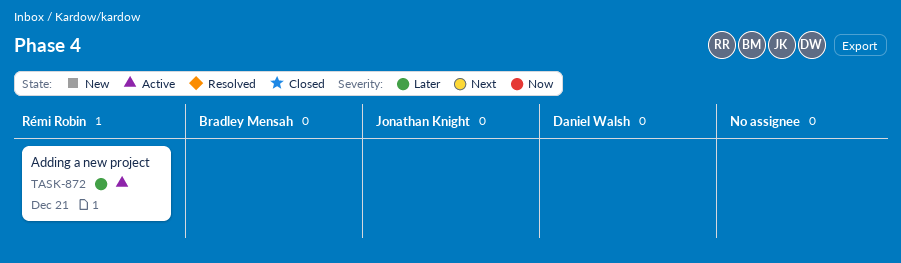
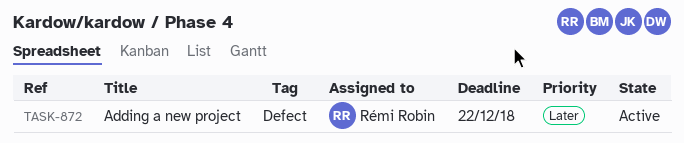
TASK-872, due: Dec 21 -> Dec 22

